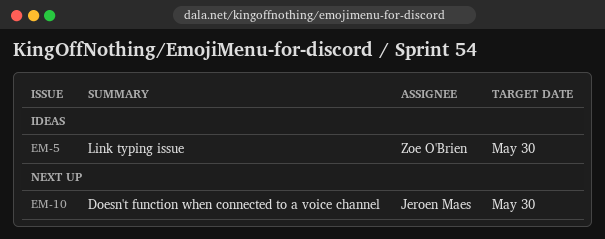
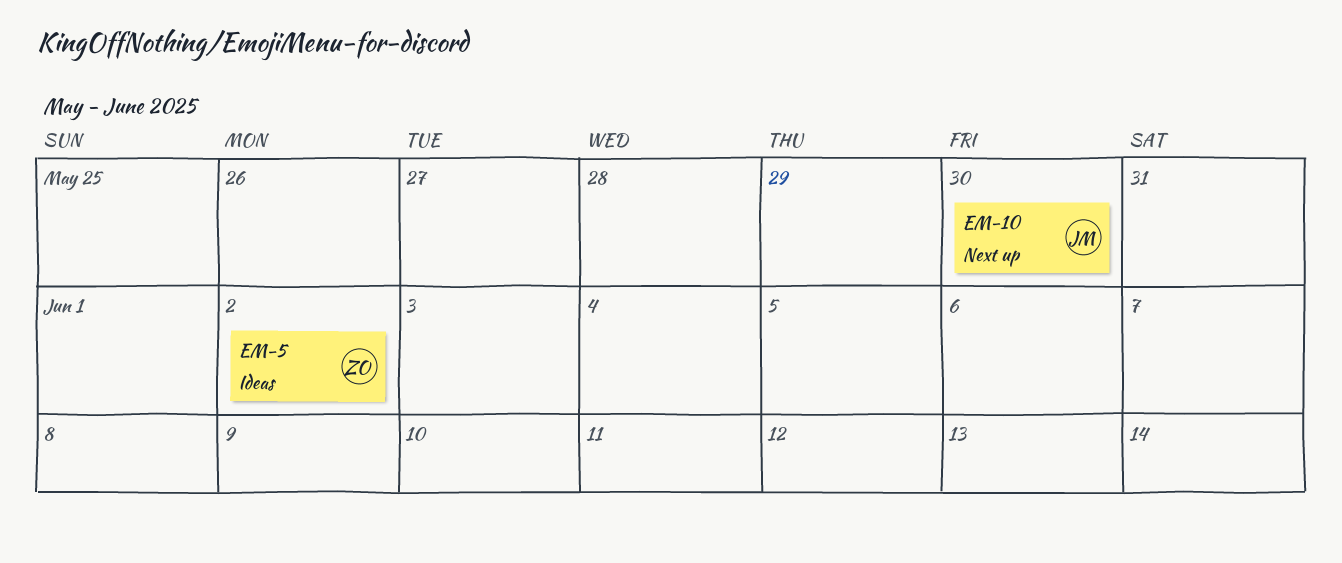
EM-5, due: May 30 -> Jun 2

